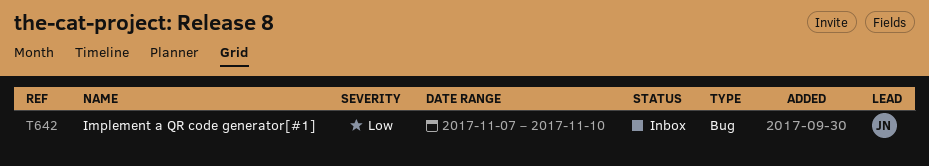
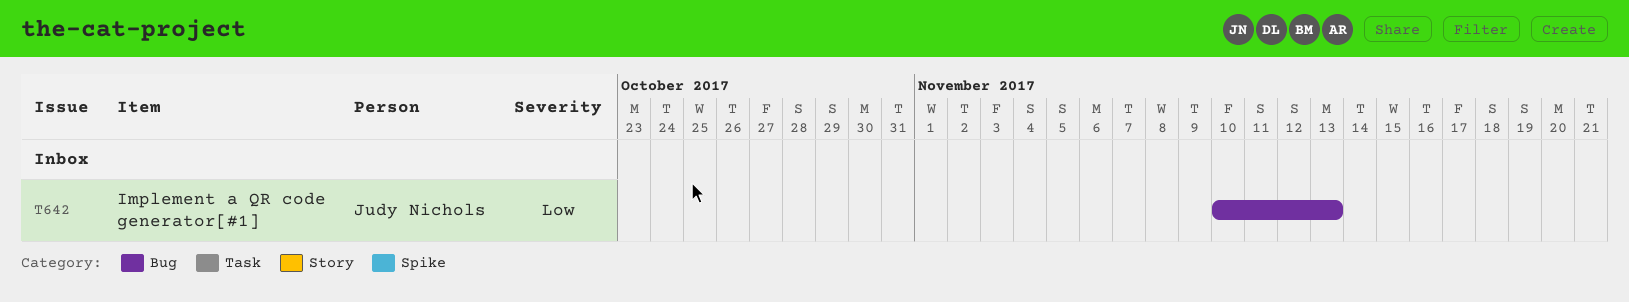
T642, start: Nov 7 -> Nov 10
T642, due: Nov 10 -> Nov 13

